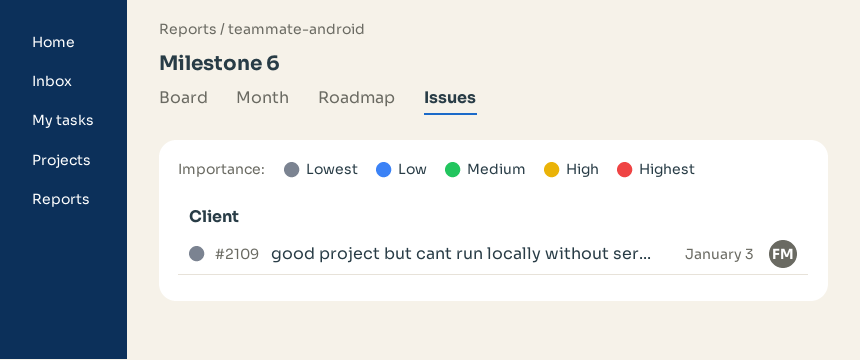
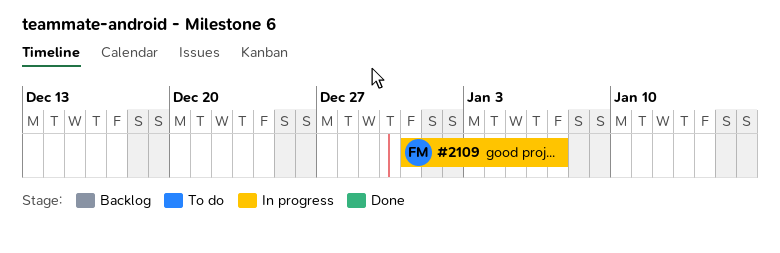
#2109, due: Jan 3 -> Jan 7

